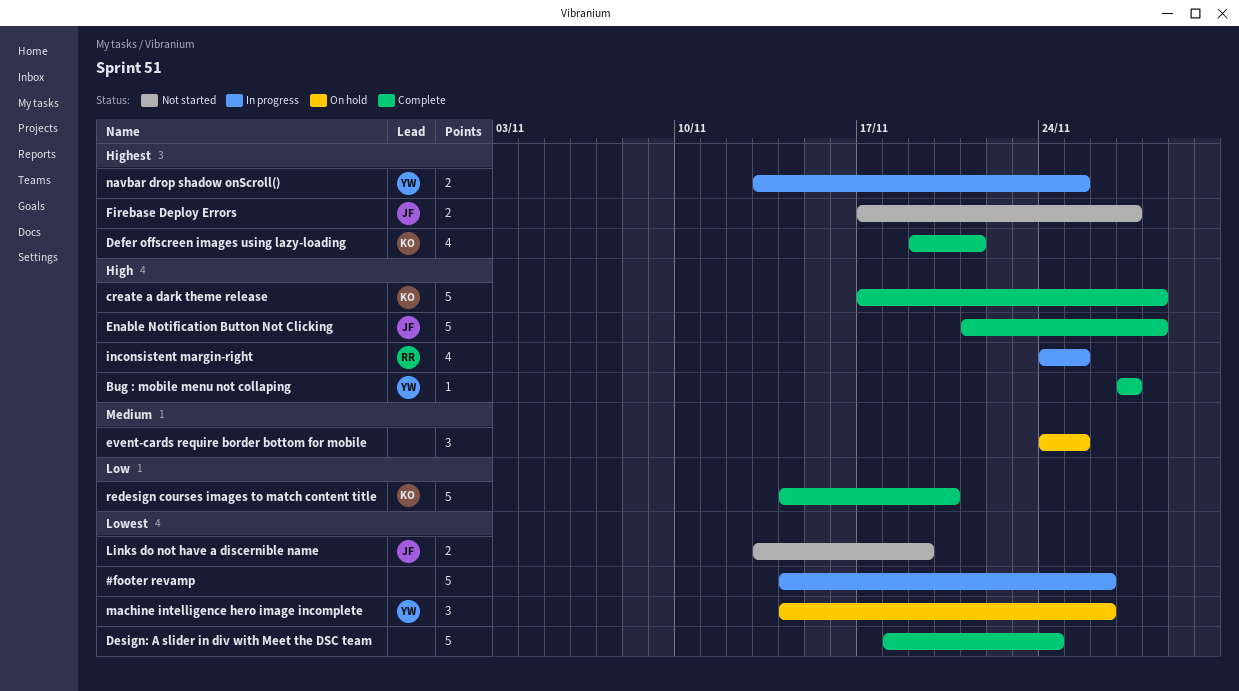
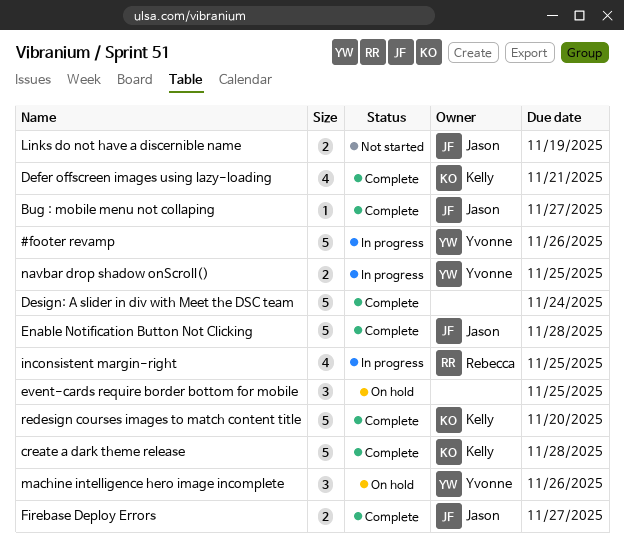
#footer revamp, owner: none -> Yvonne
Bug : mobile menu not collaping, owner: Yvonne -> Jason
Firebase Deploy Errors, status: Not started -> Complete

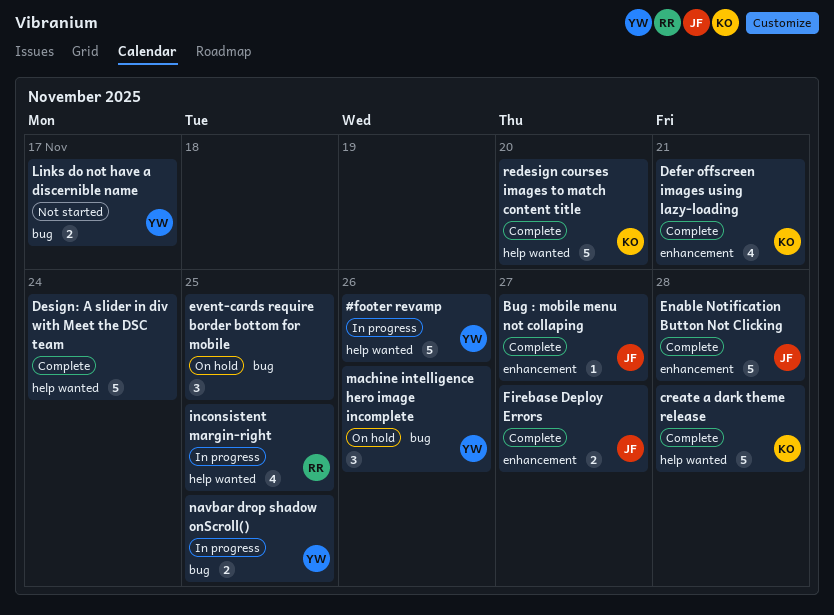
Links do not have a discernible name, owner: Jason -> Yvonne
Links do not have a discernible name, due: Nov 19 -> Nov 17

